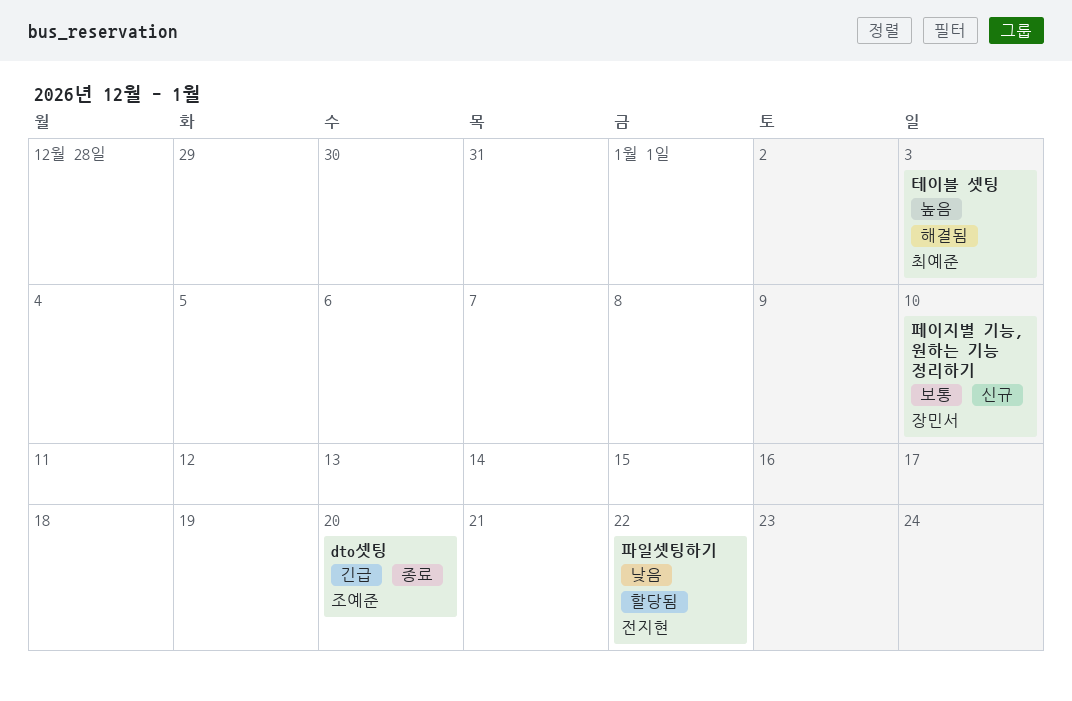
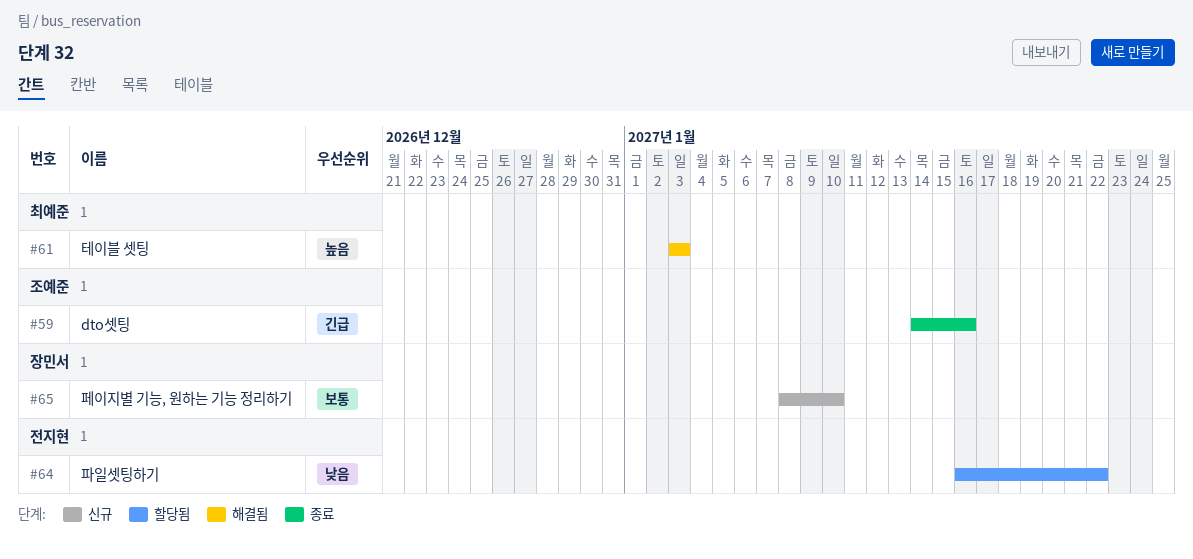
dto셋팅, due: Jan 20 -> Jan 16

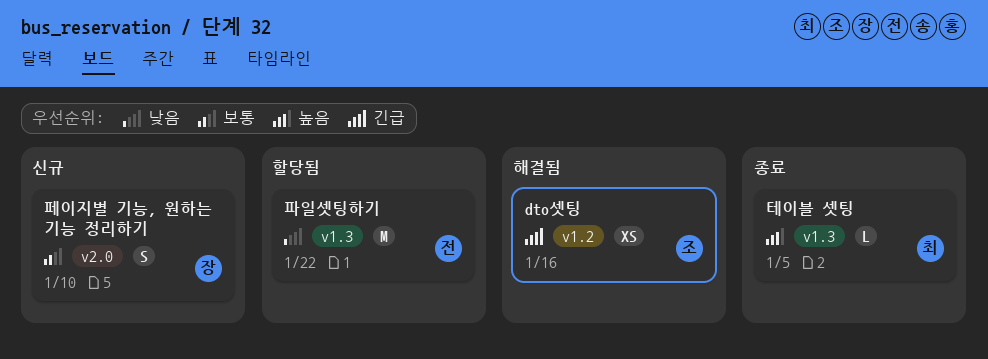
dto셋팅, status: 종료 -> 해결됨
테이블 셋팅, status: 해결됨 -> 종료
테이블 셋팅, due: Jan 3 -> Jan 5

